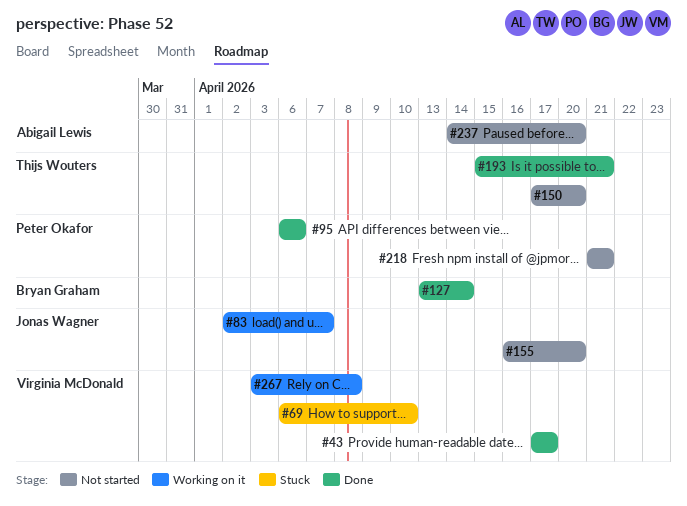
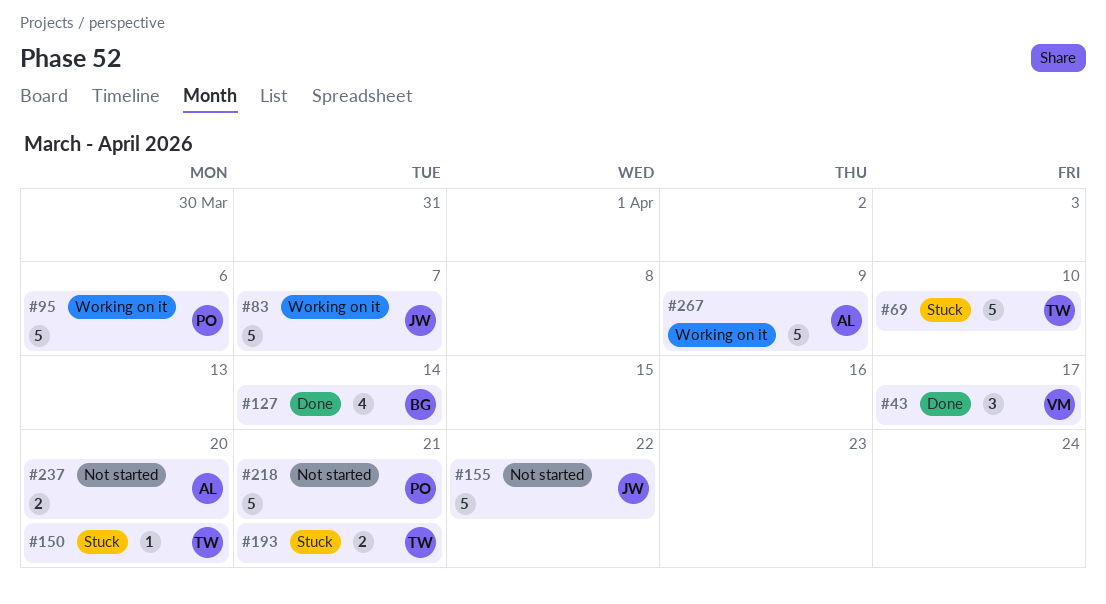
#69, owner: Virginia McDonald -> Thijs Wouters
#95, status: Done -> Working on it
#150, status: Not started -> Stuck
#155, due: Apr 20 -> Apr 22
#193, status: Done -> Stuck
#267, owner: Virginia McDonald -> Abigail Lewis
#267, due: Apr 8 -> Apr 9

